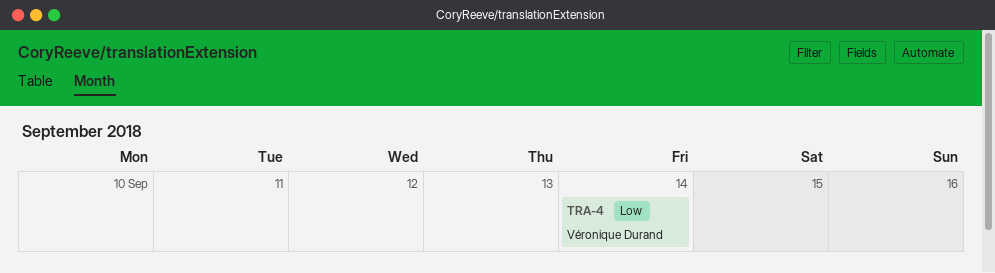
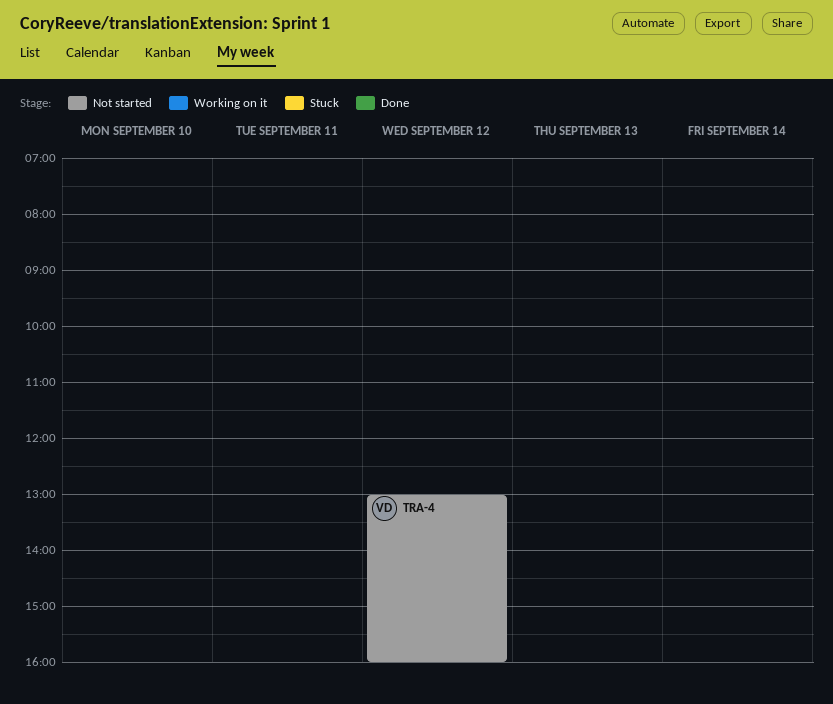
TRA-4, day: Sep 14 -> Sep 12

